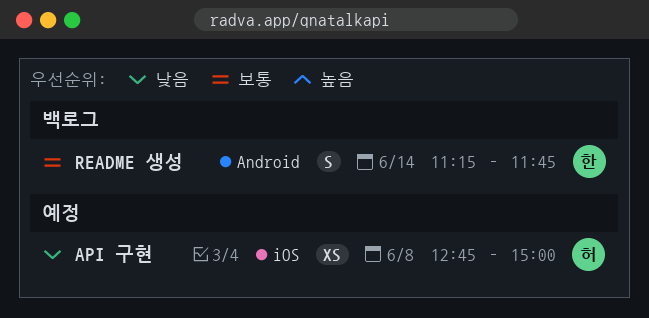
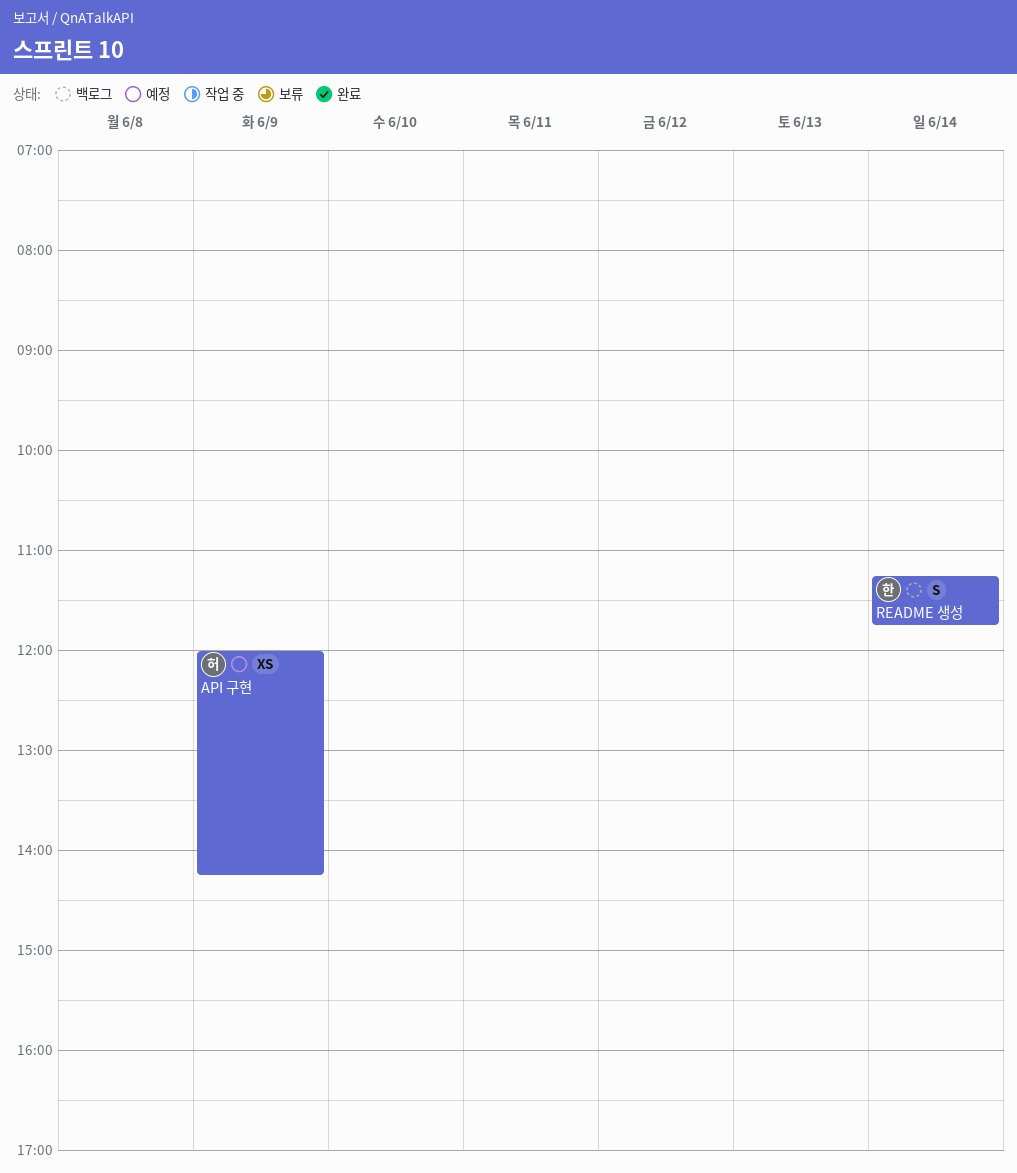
API 구현, day: Jun 8 -> Jun 9
API 구현, begins: 12:45 -> 12:00
API 구현, ends: 15:00 -> 14:15

